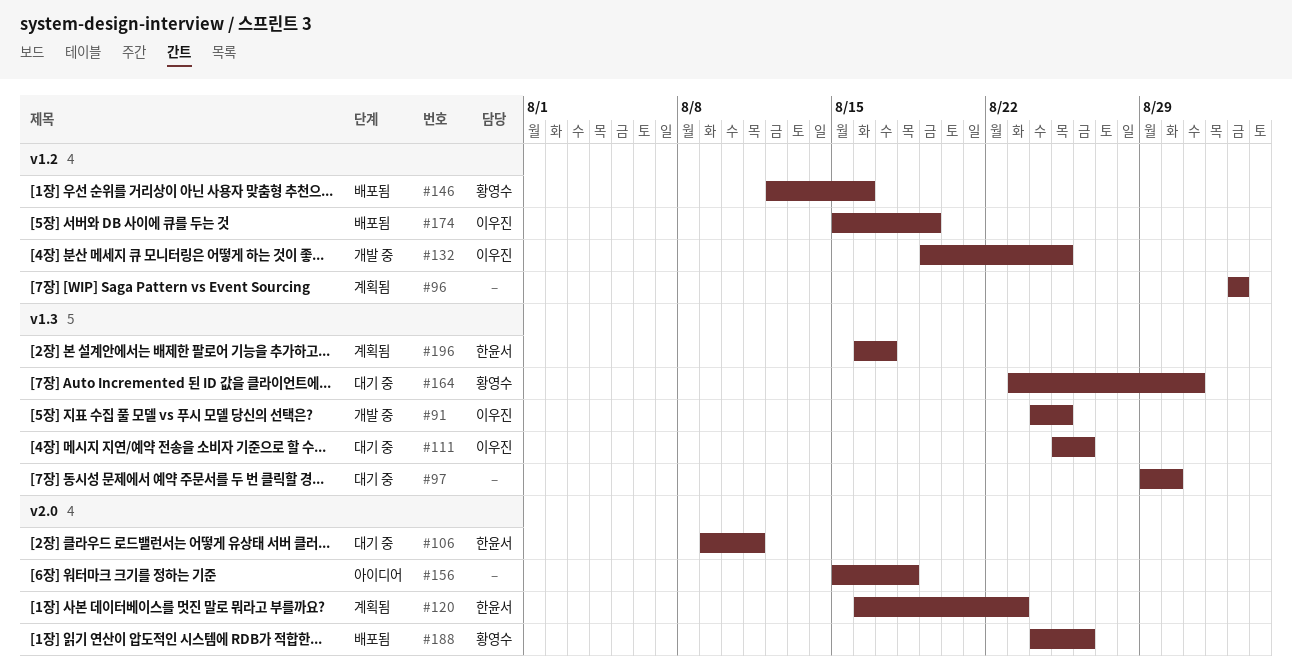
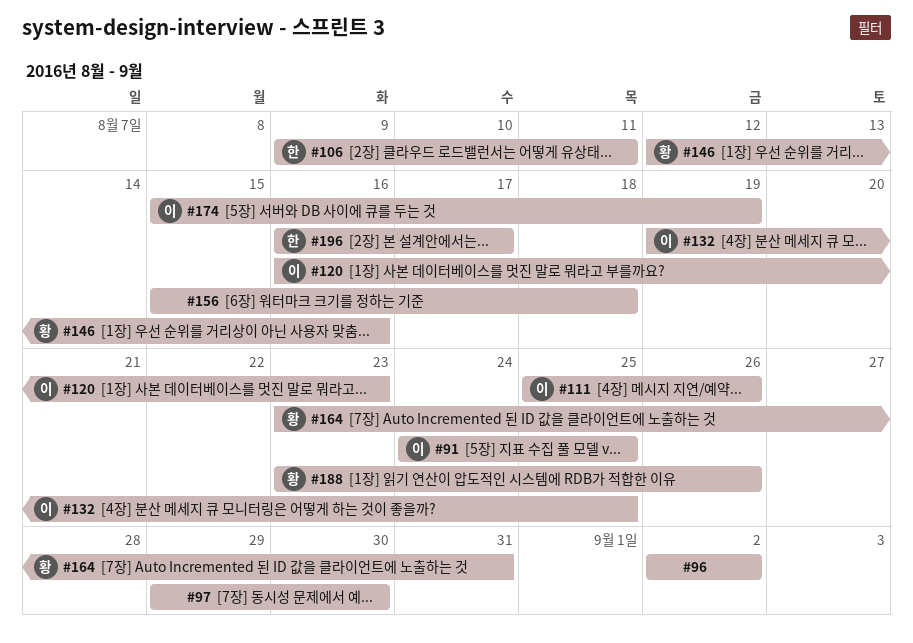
#120, owner: 한윤서 -> 이우진
#188, start: Aug 24 -> Aug 23

